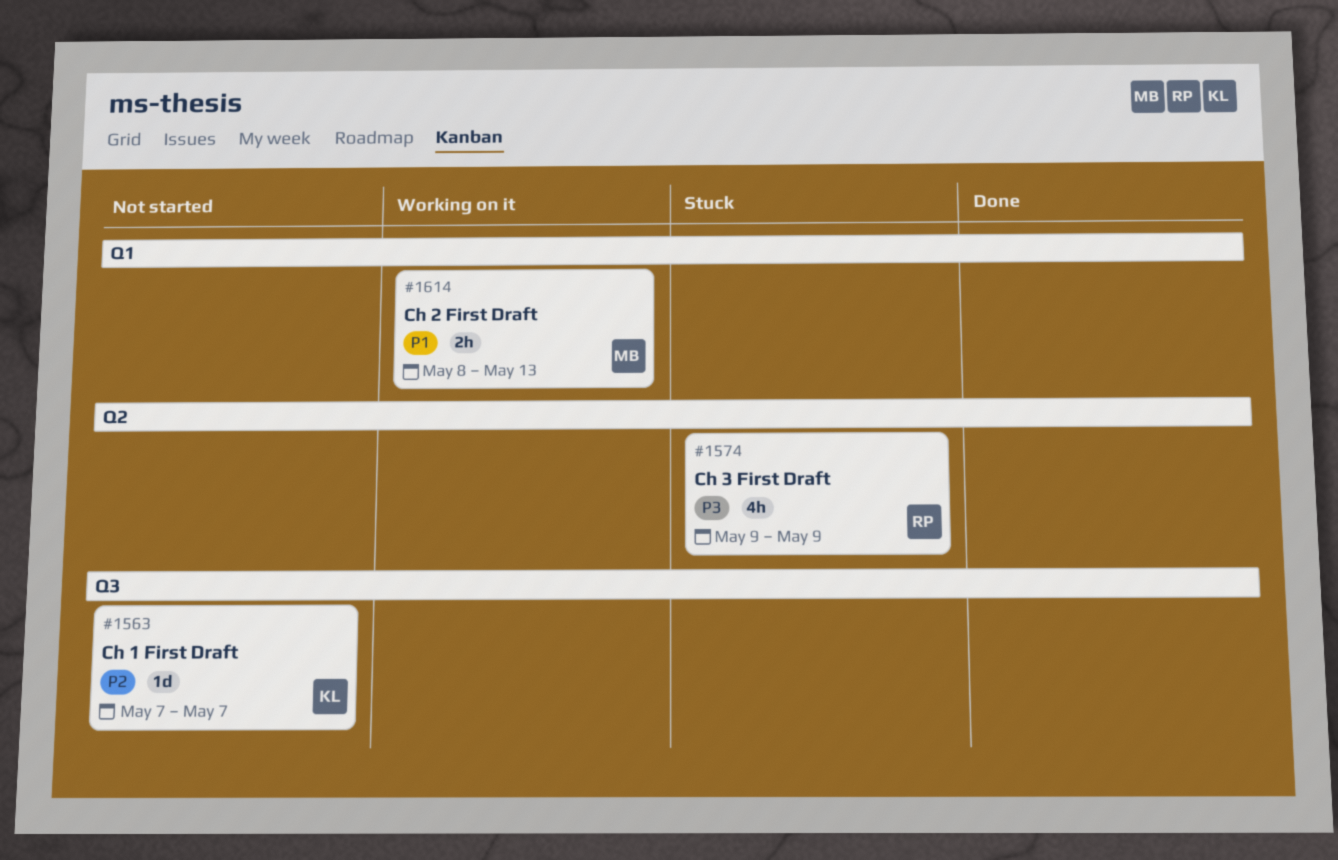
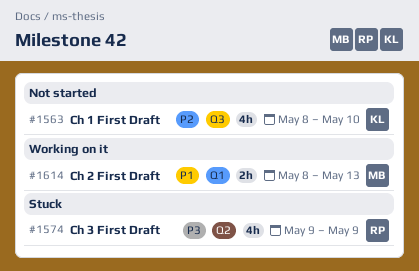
#1563, estimate: 1d -> 4h
#1563, start: May 7 -> May 8
#1563, due: May 7 -> May 10

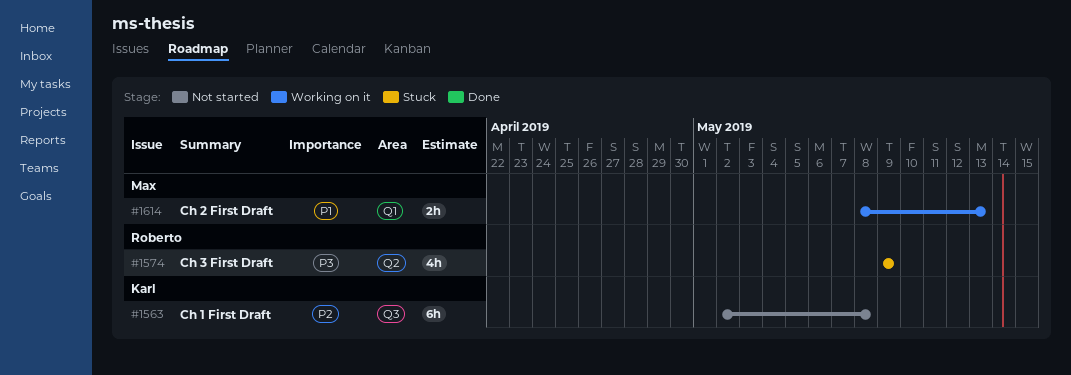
#1563, estimate: 4h -> 6h
#1563, start: May 8 -> May 2
#1563, due: May 10 -> May 8

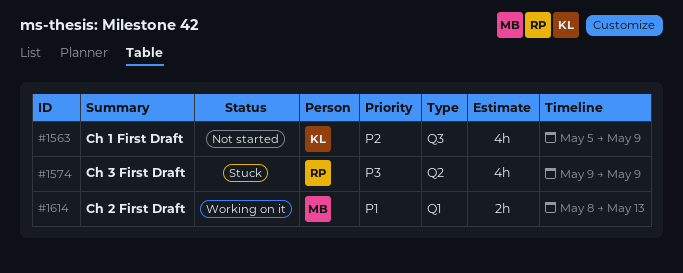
#1563, estimate: 6h -> 4h
#1563, start: May 2 -> May 5
#1563, due: May 8 -> May 9

